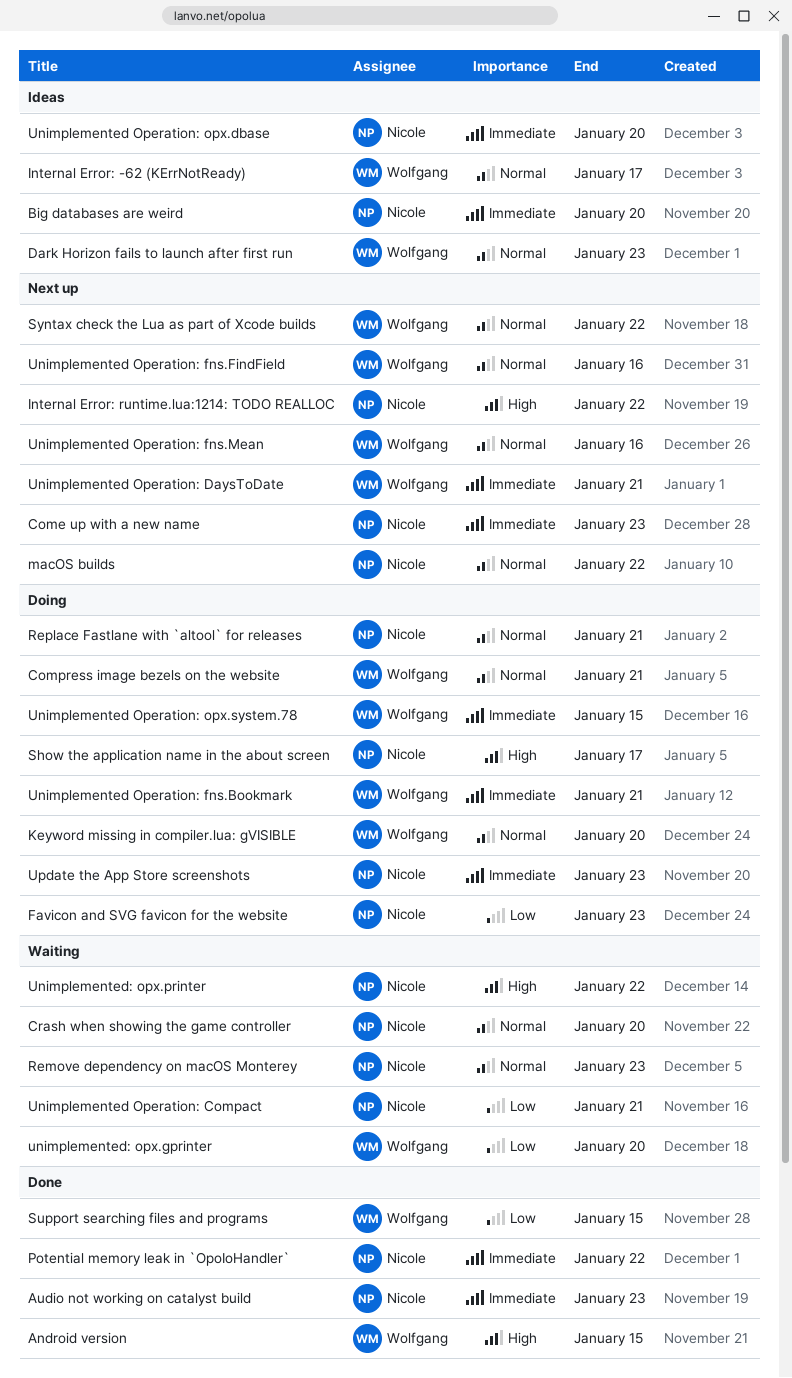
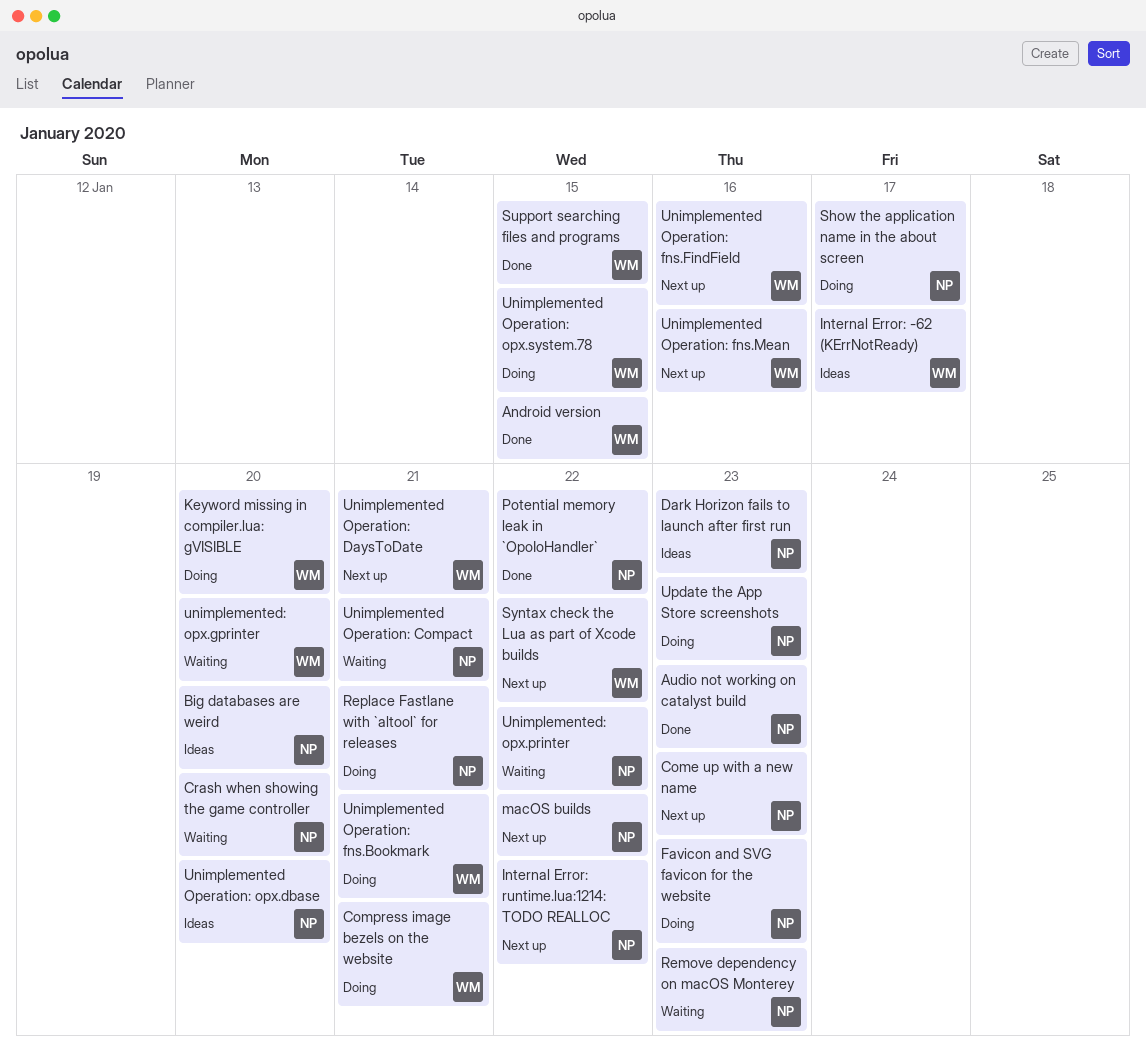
Dark Horizon fails to launch after first run, owner: Wolfgang -> Nicole

